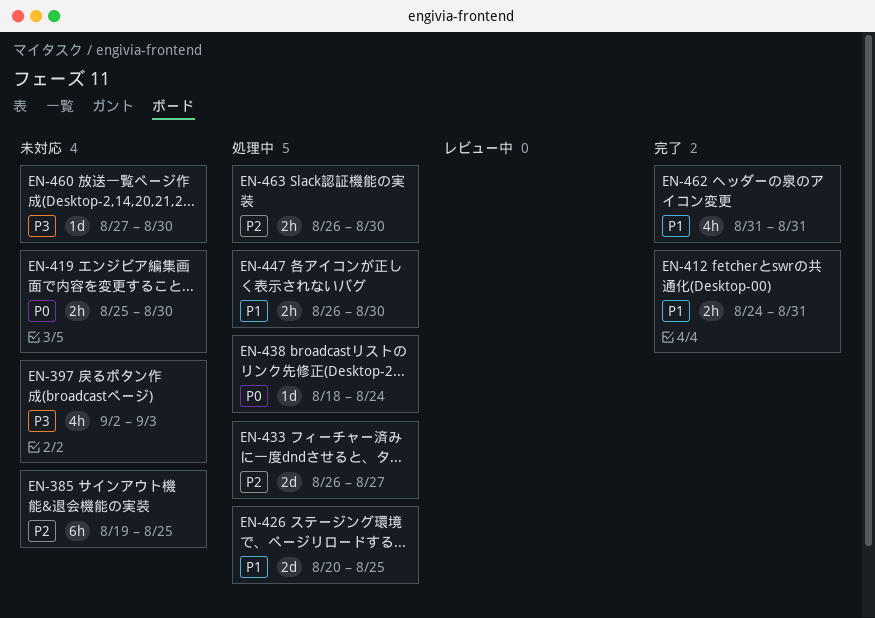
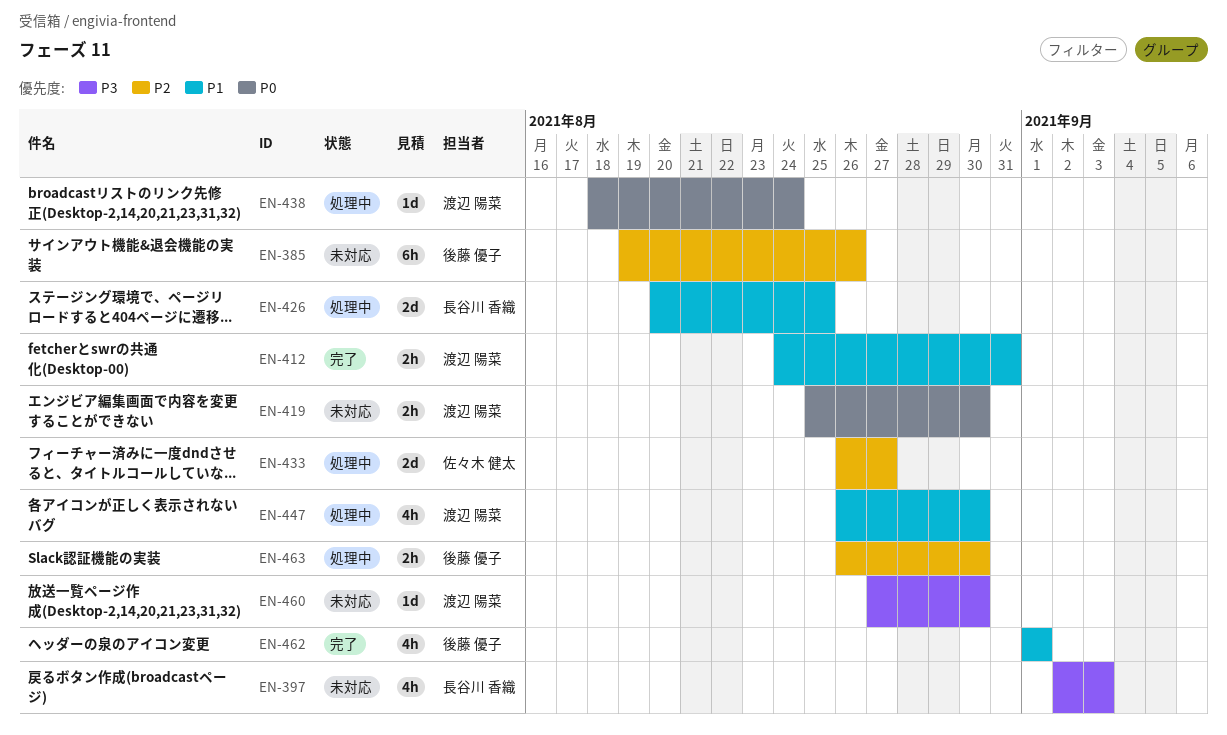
EN-385, due: Aug 25 -> Aug 26
EN-447, estimate: 2h -> 4h
EN-462, start: Aug 31 -> Sep 1
EN-462, due: Aug 31 -> Sep 1

